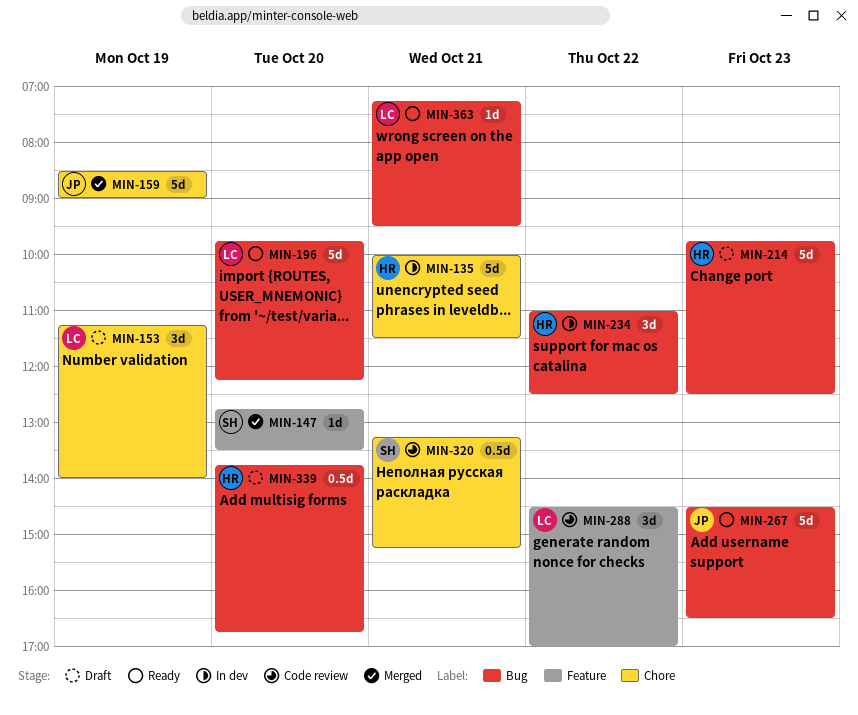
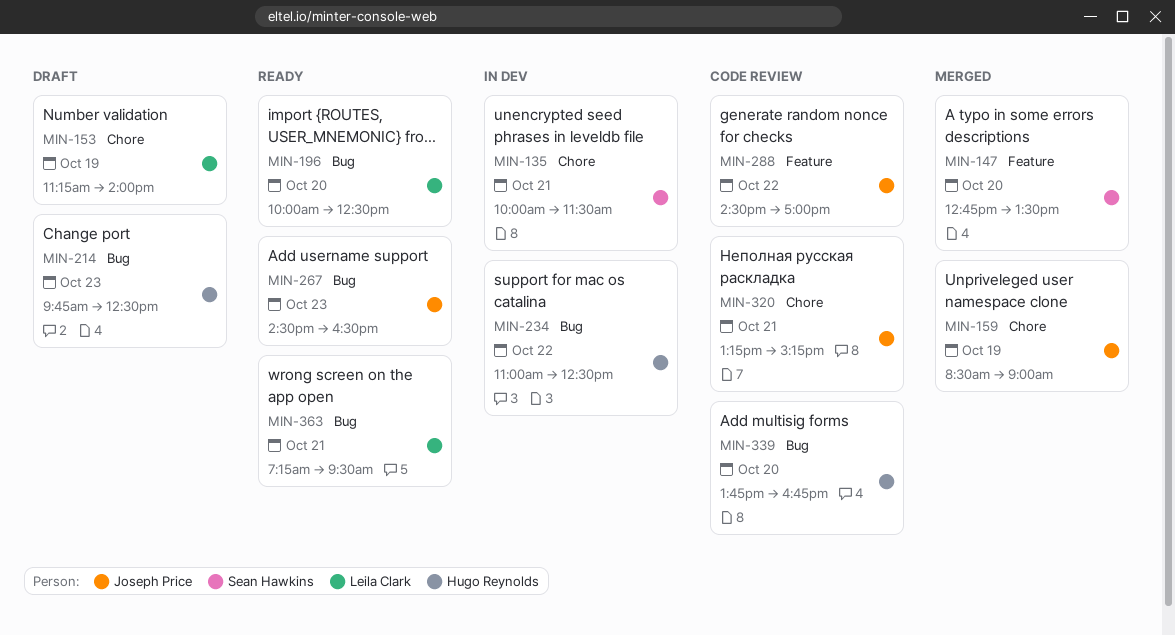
MIN-135, owner: Hugo Reynolds -> Sean Hawkins
MIN-196, begins: 09:45 -> 10:00
MIN-196, ends: 12:15 -> 12:30
MIN-288, owner: Leila Clark -> Joseph Price
MIN-320, owner: Sean Hawkins -> Joseph Price
MIN-339, status: Draft -> Code review

